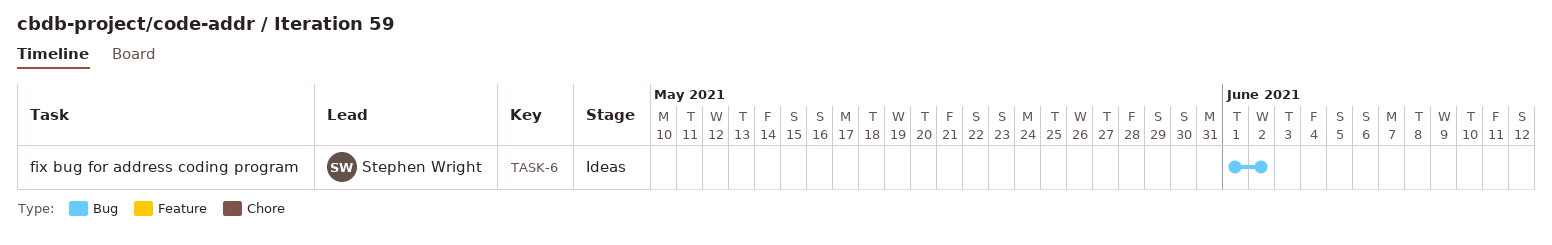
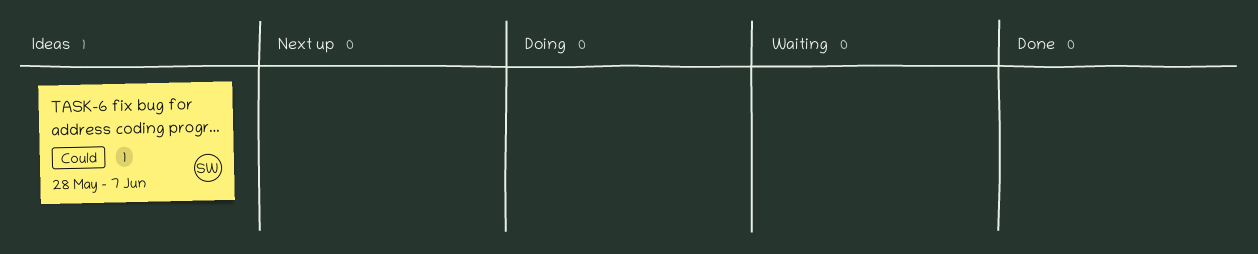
TASK-6, start: Jun 1 -> May 28
TASK-6, due: Jun 2 -> Jun 7

